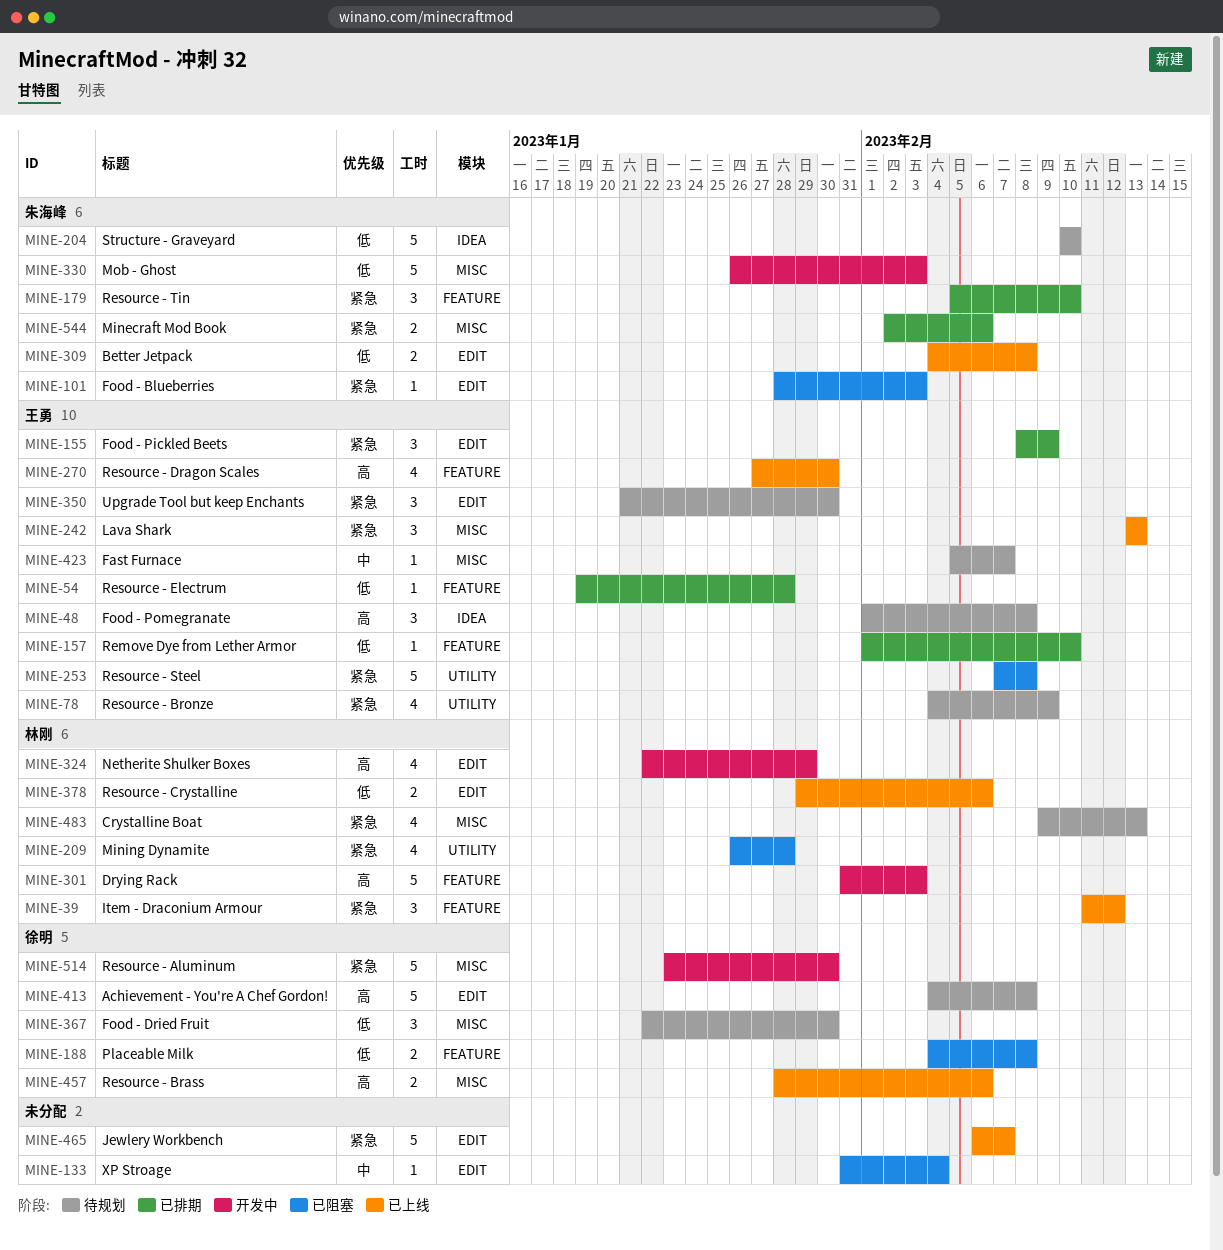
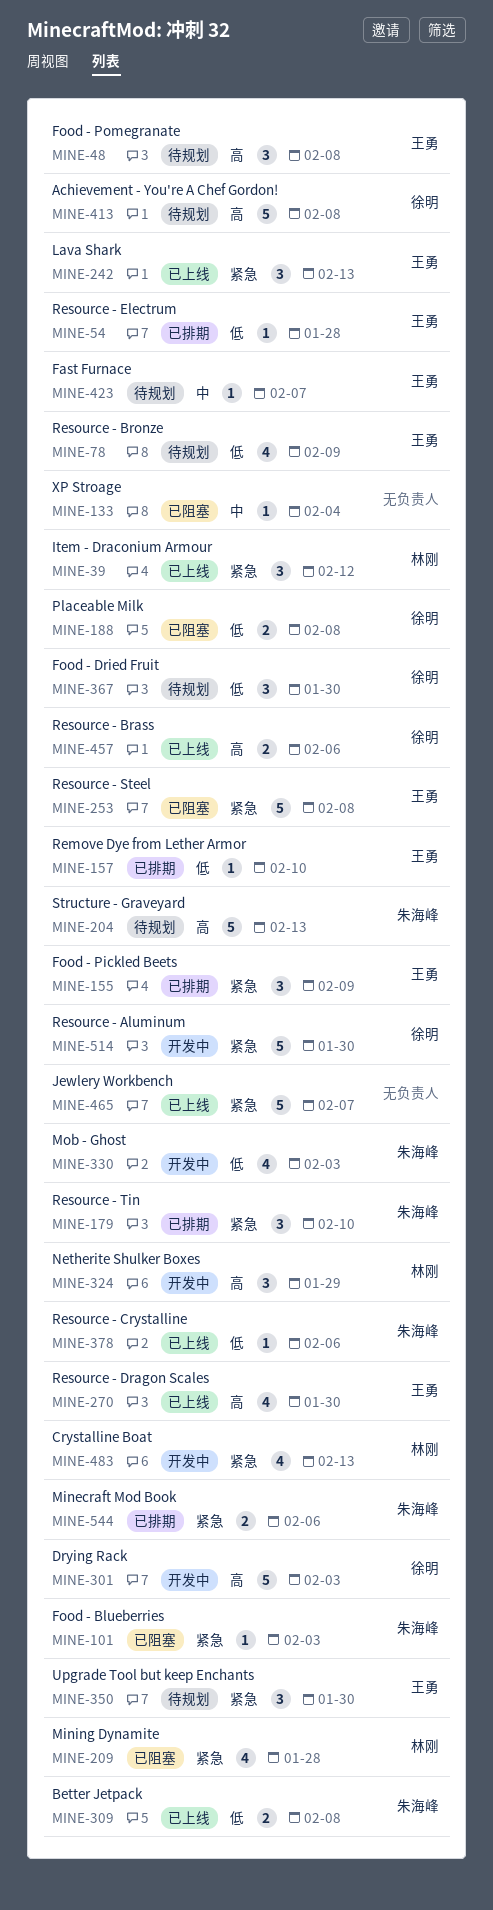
MINE-78, priority: 紧急 -> 低
MINE-204, priority: 低 -> 高
MINE-204, due: Feb 10 -> Feb 13
MINE-301, owner: 林刚 -> 徐明
MINE-324, estimate: 4 -> 3
MINE-330, estimate: 5 -> 4
MINE-378, owner: 林刚 -> 朱海峰
MINE-378, estimate: 2 -> 1
MINE-483, status: 待规划 -> 开发中

